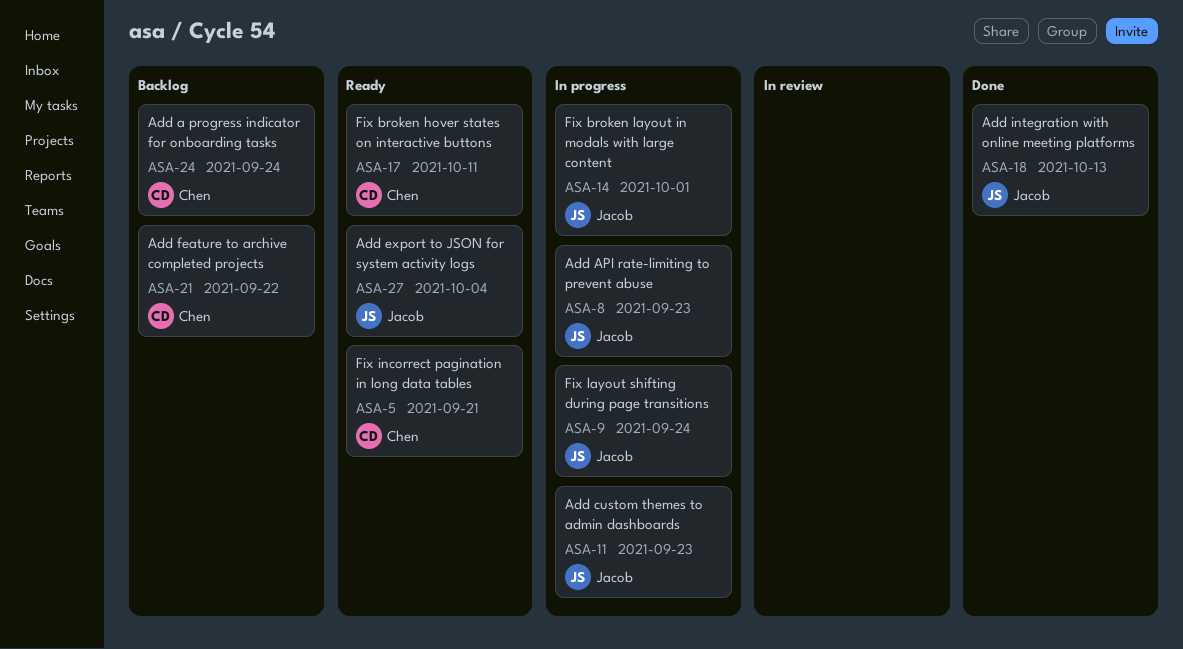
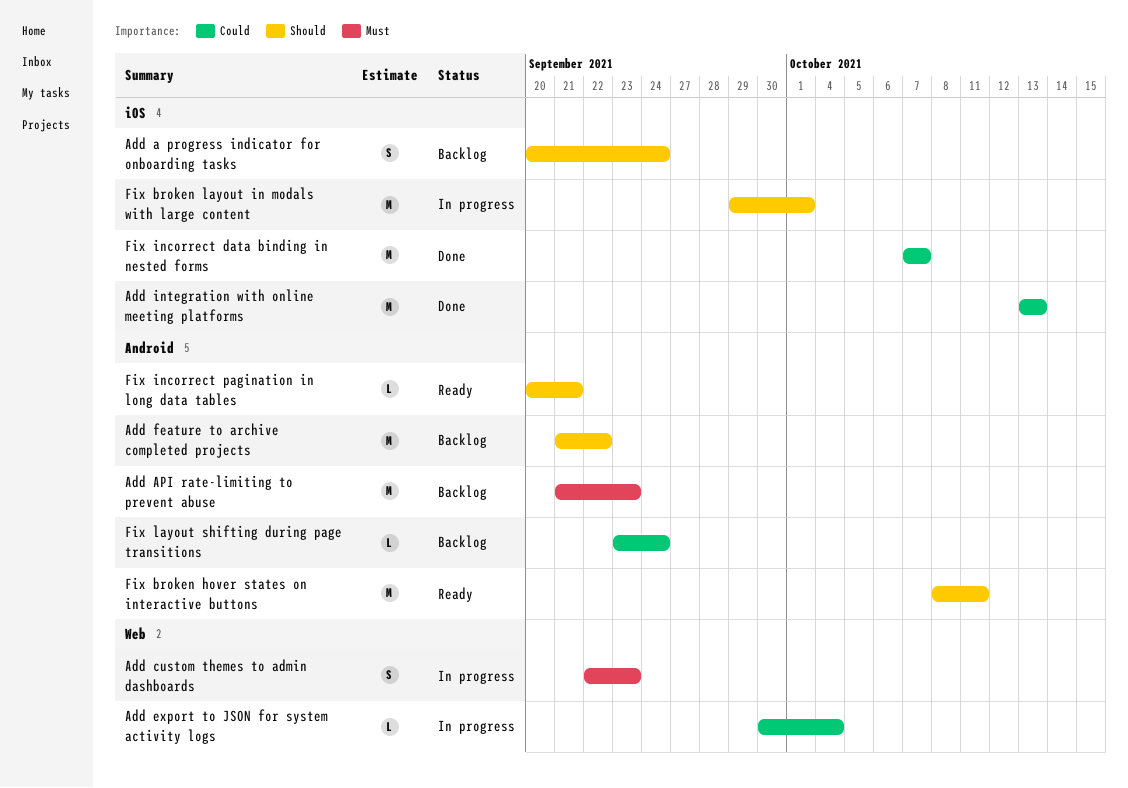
Add API rate-limiting to prevent abuse, status: In progress -> Backlog
Add export to JSON for system activity logs, status: Ready -> In progress
Fix incorrect data binding in nested forms: none -> present
Fix layout shifting during page transitions, status: In progress -> Backlog

